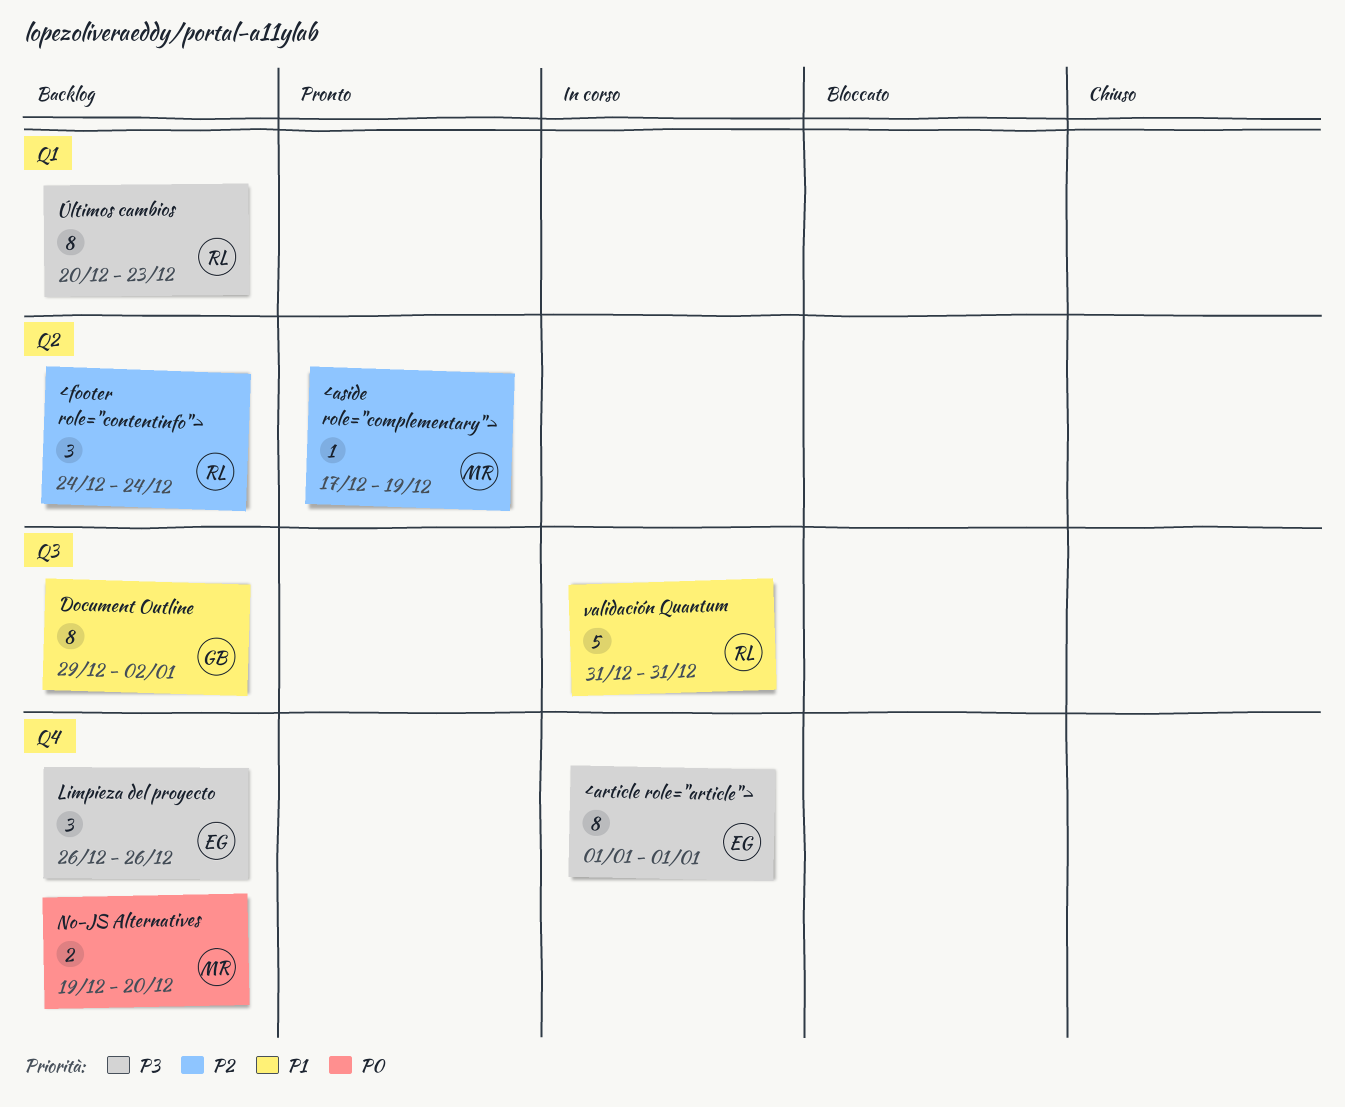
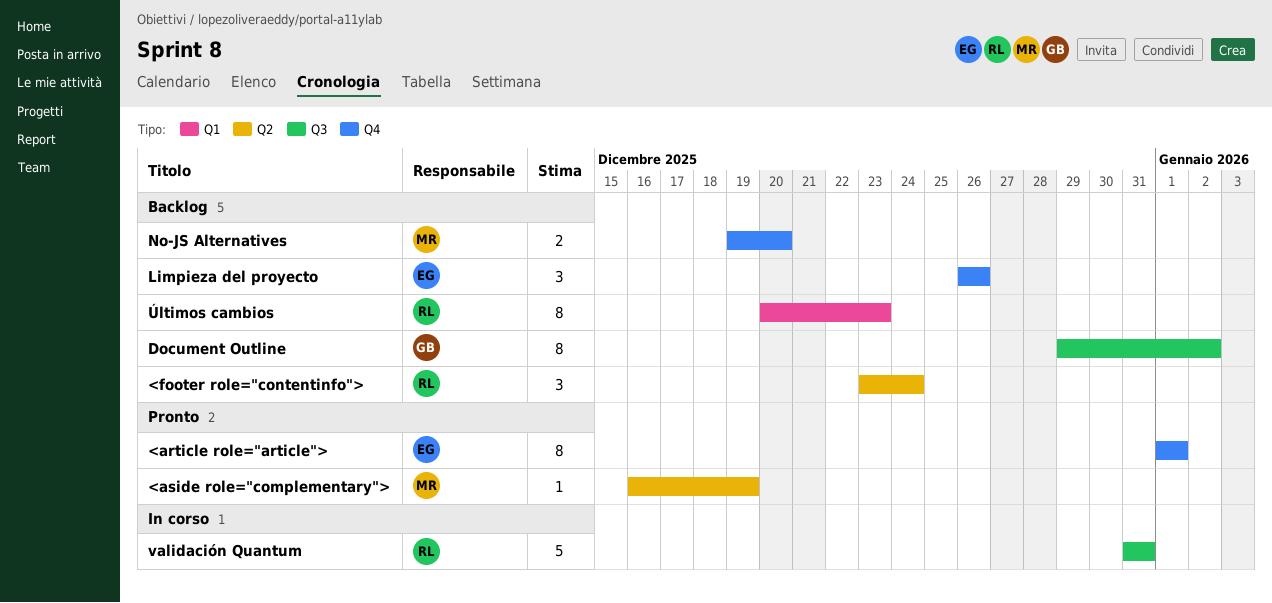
<article role="article">, status: In corso -> Pronto
<aside role="complementary">, start: Dec 17 -> Dec 16
<footer role="contentinfo">, start: Dec 24 -> Dec 23

